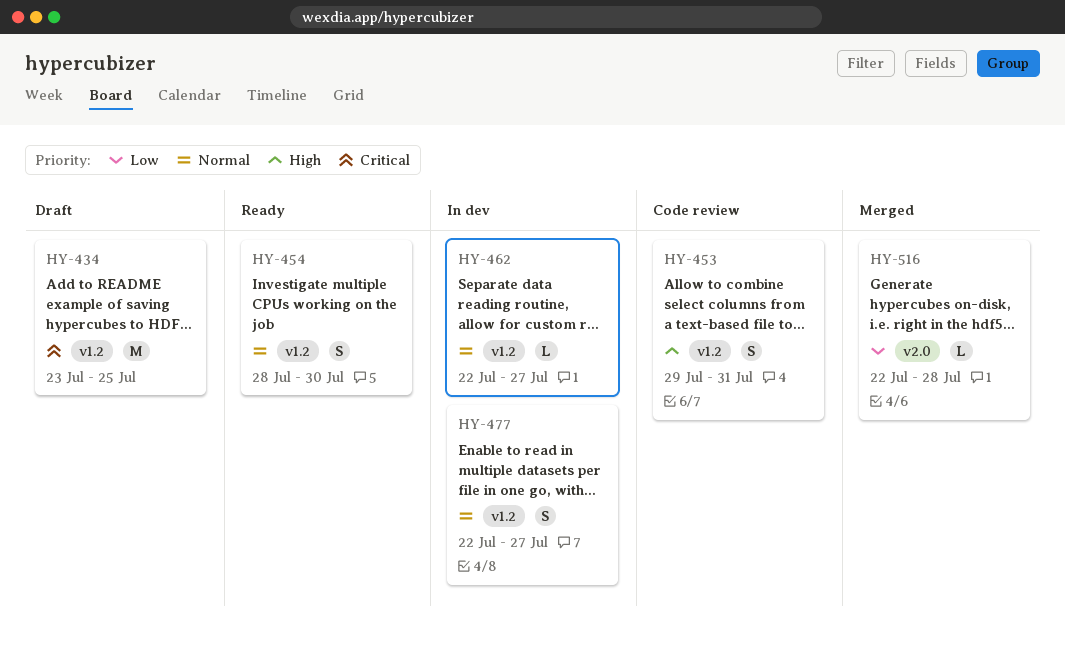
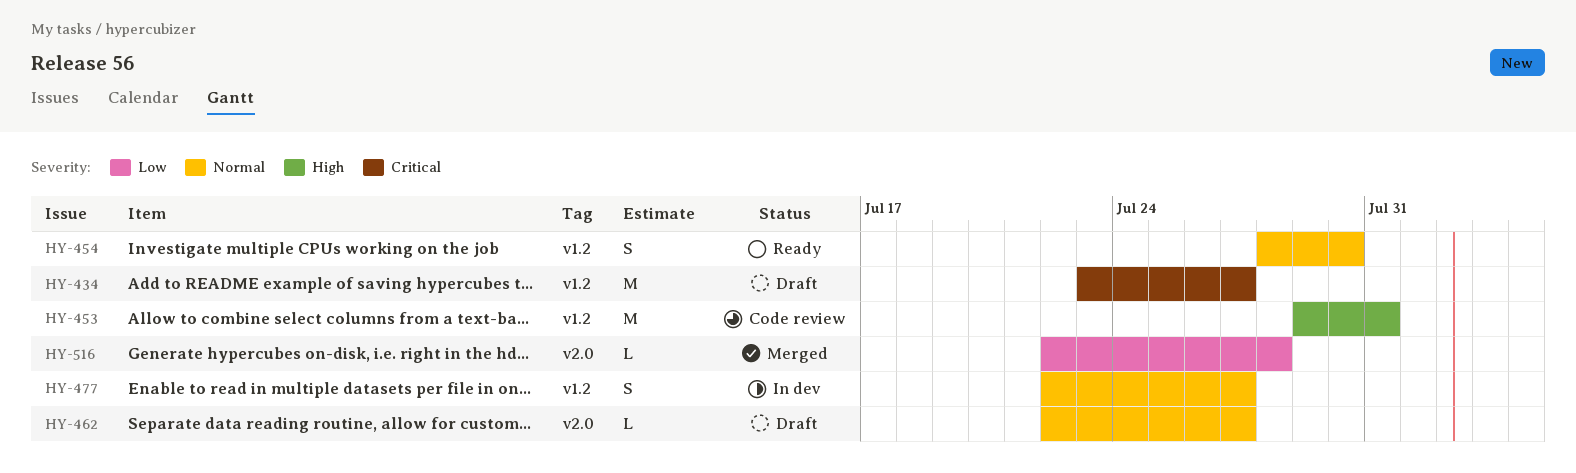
HY-434, due: Jul 25 -> Jul 27
HY-453, estimate: S -> M
HY-462, status: In dev -> Draft
HY-462, label: v1.2 -> v2.0

